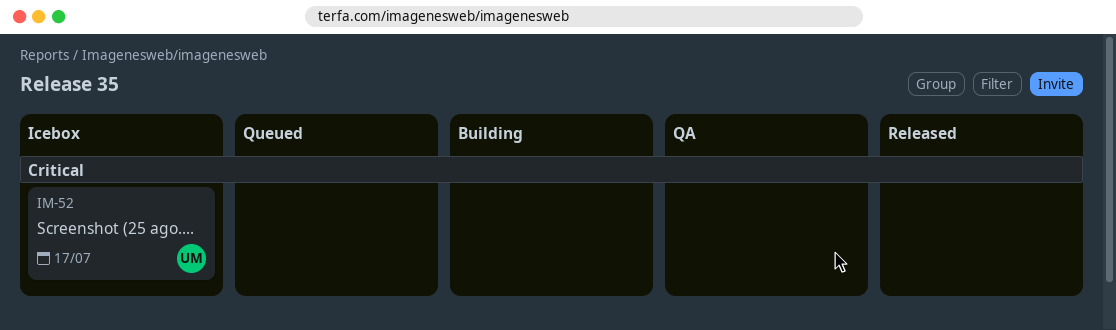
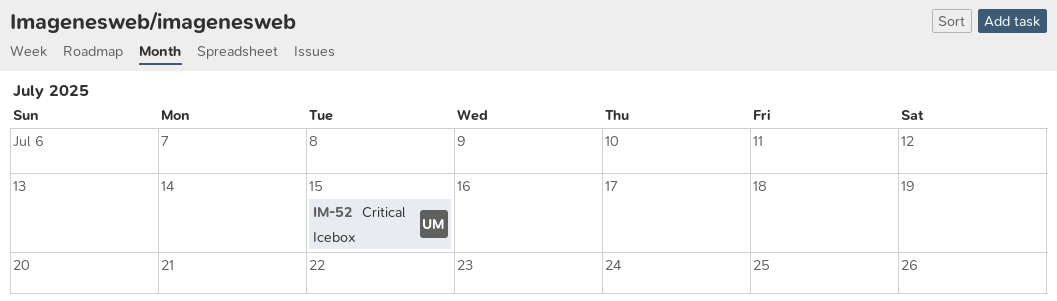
IM-52, due: Jul 17 -> Jul 15

